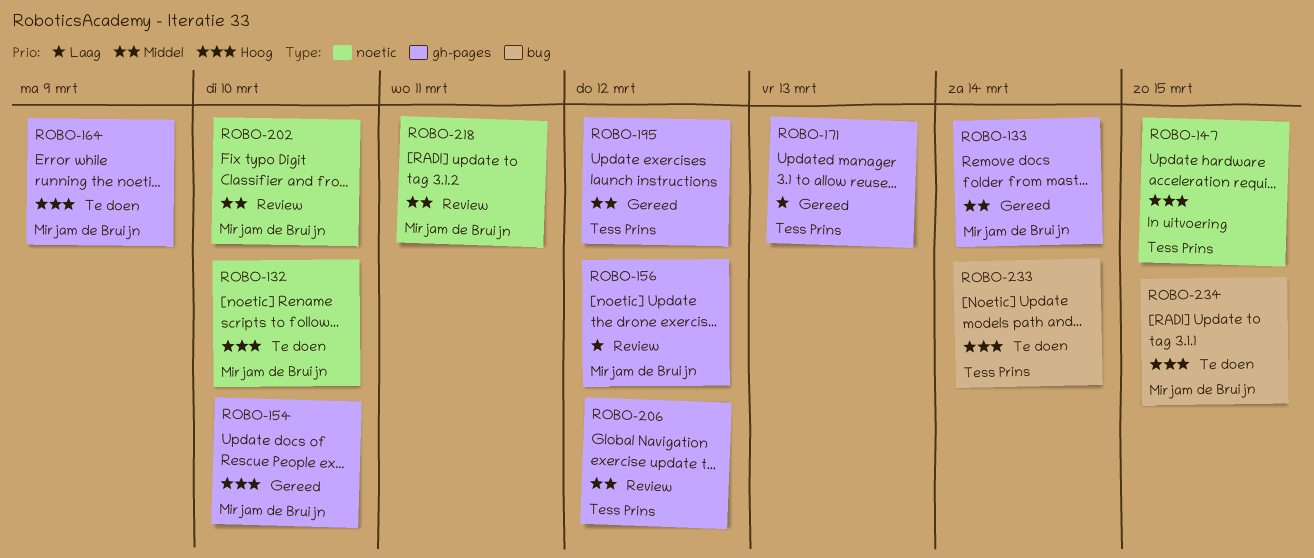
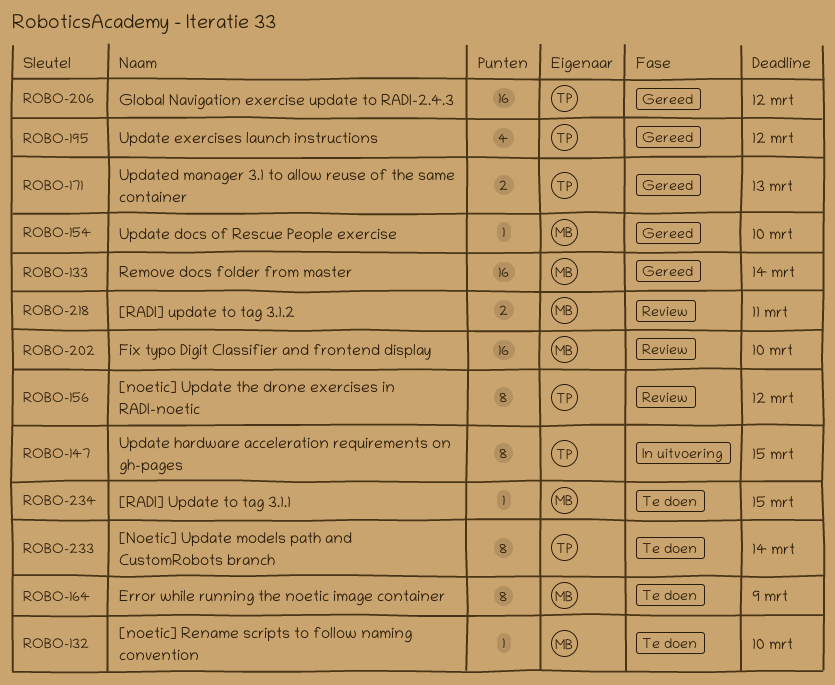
ROBO-156, owner: Mirjam de Bruijn -> Tess Prins
ROBO-206, status: Review -> Gereed

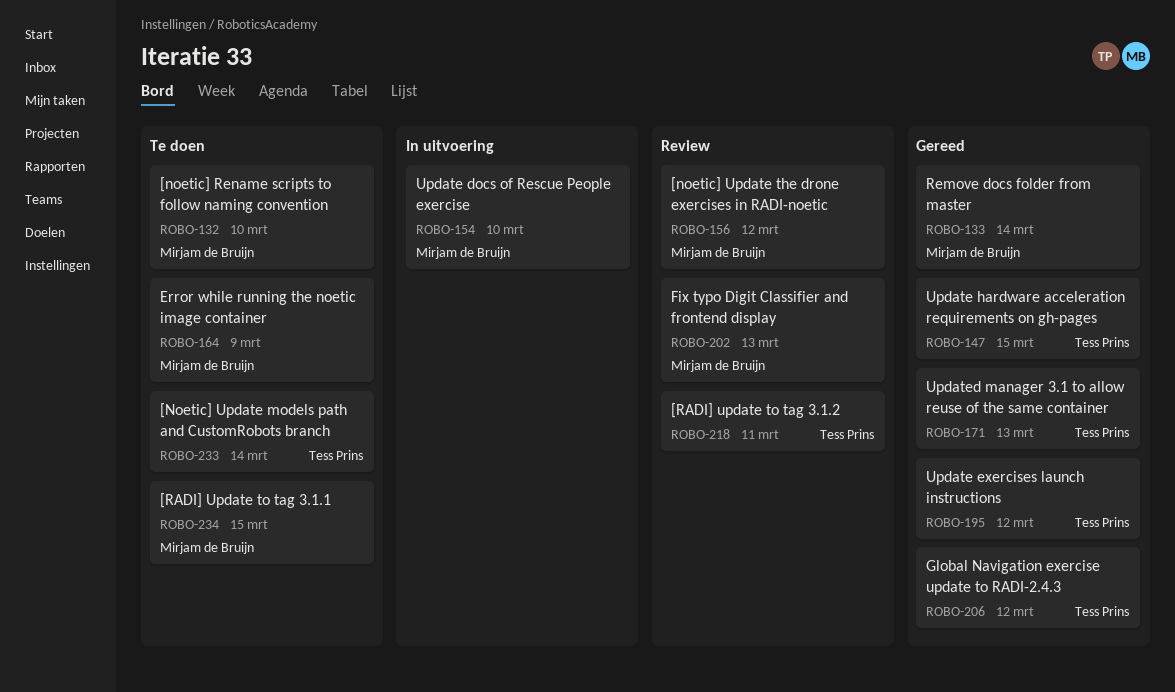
ROBO-147, status: In uitvoering -> Gereed
ROBO-154, status: Gereed -> In uitvoering
ROBO-156, owner: Tess Prins -> Mirjam de Bruijn
ROBO-202, due: Mar 10 -> Mar 13
ROBO-218, owner: Mirjam de Bruijn -> Tess Prins

